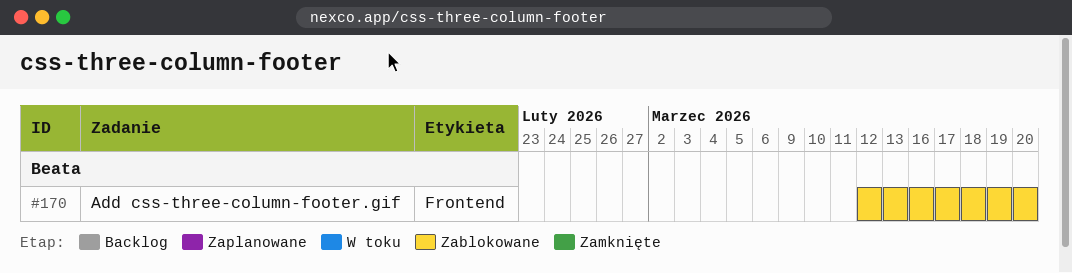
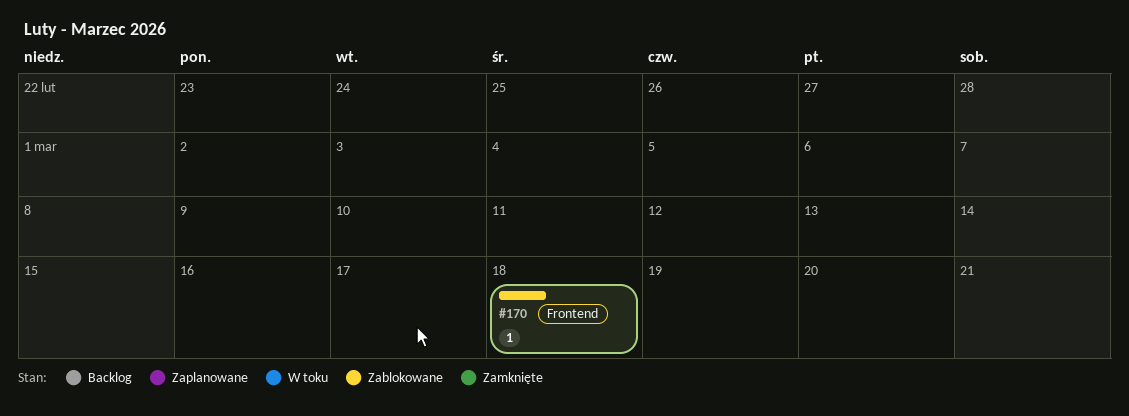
#170, due: Mar 20 -> Mar 18

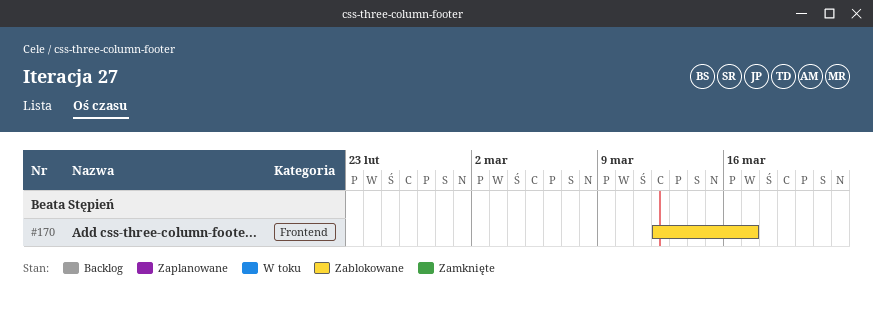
#170, due: Mar 18 -> Mar 17

